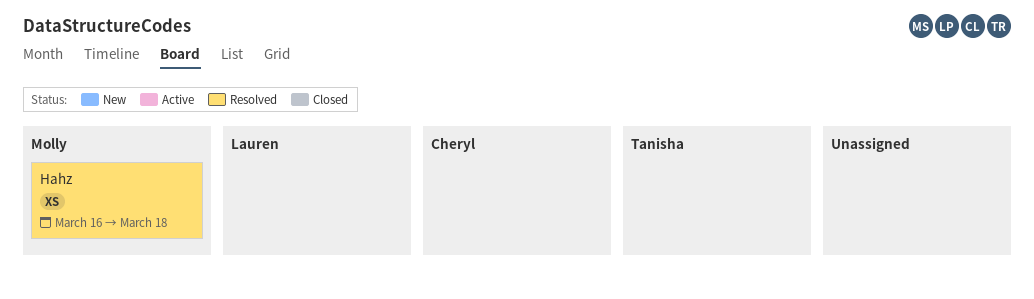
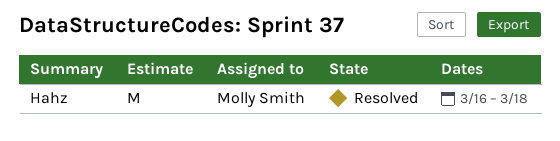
Hahz, estimate: XS -> M

